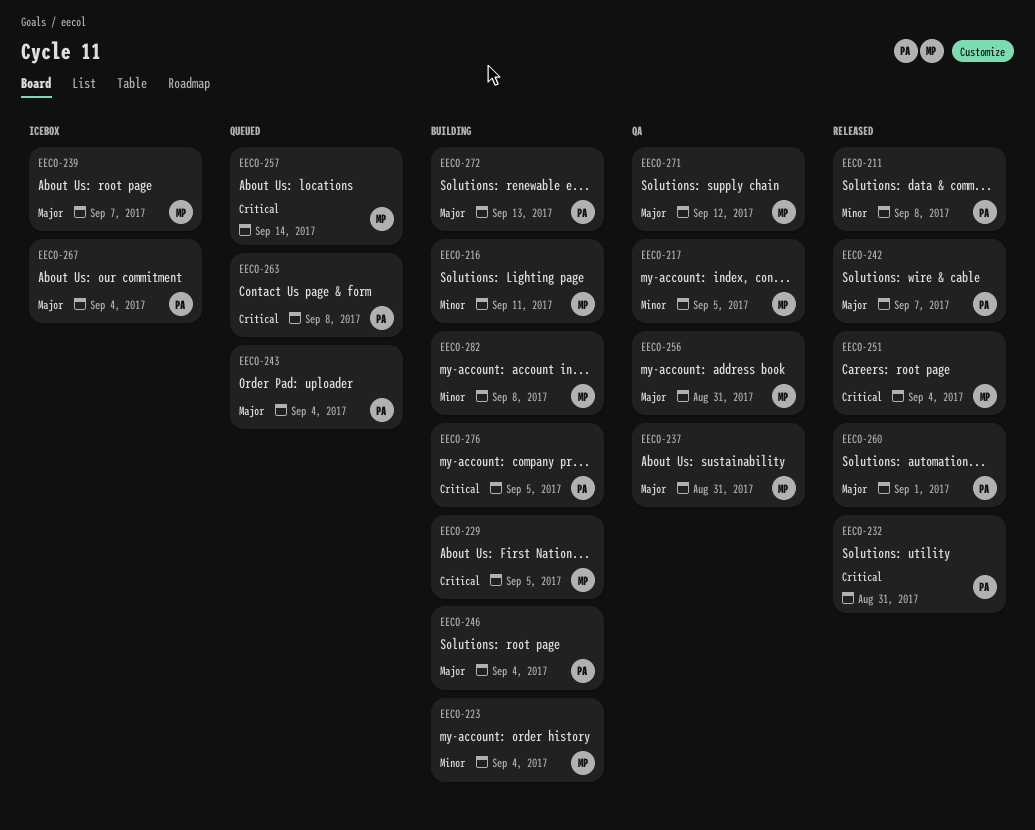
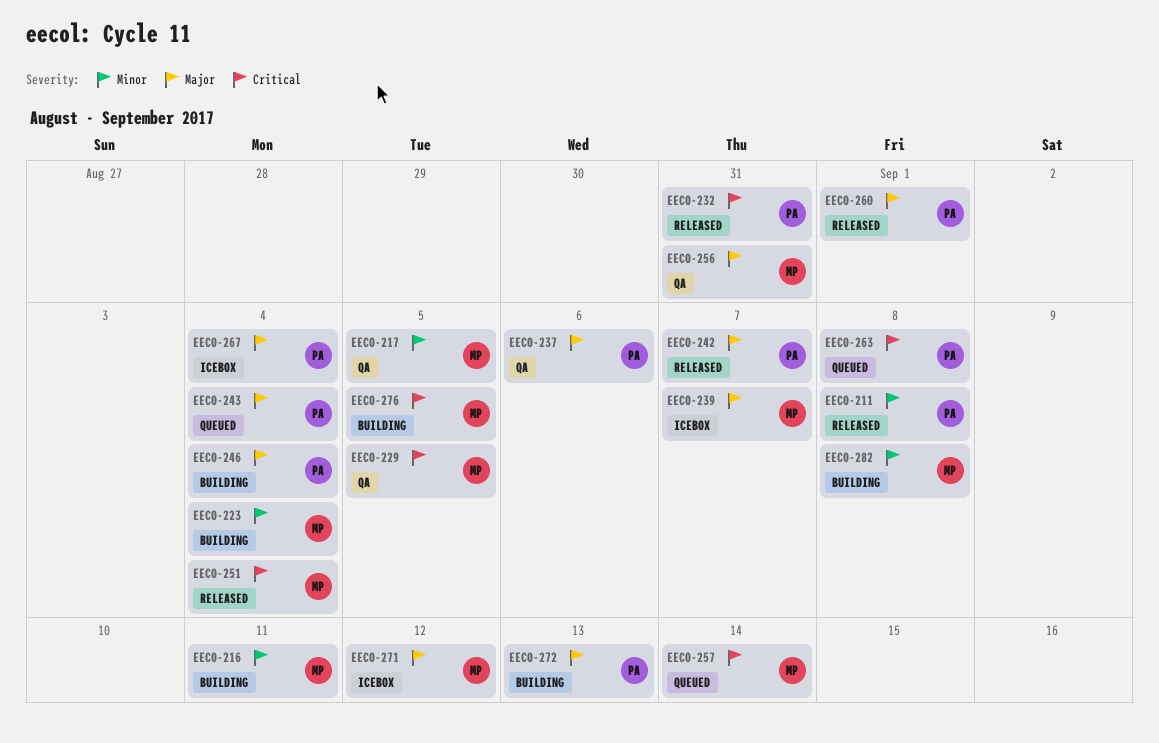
EECO-229, status: Building -> QA
EECO-237, owner: MP -> PA
EECO-237, due: Aug 31 -> Sep 6
EECO-271, status: QA -> Icebox
EECO-276, owner: PA -> MP

